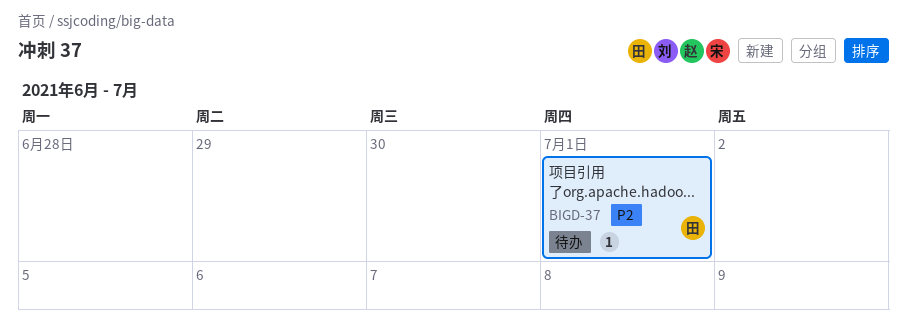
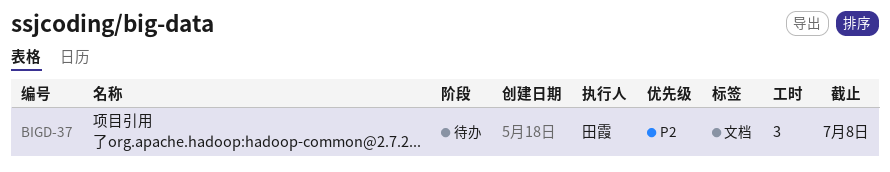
BIGD-37, estimate: 1 -> 3
BIGD-37, due: Jul 1 -> Jul 8

